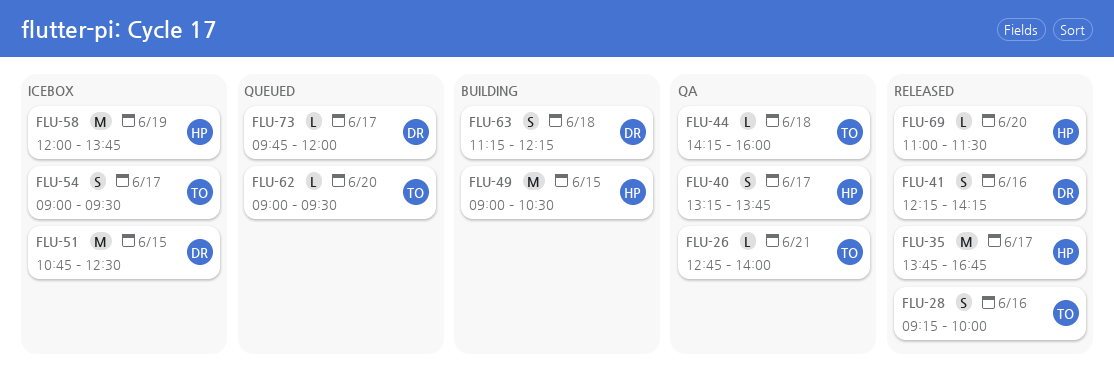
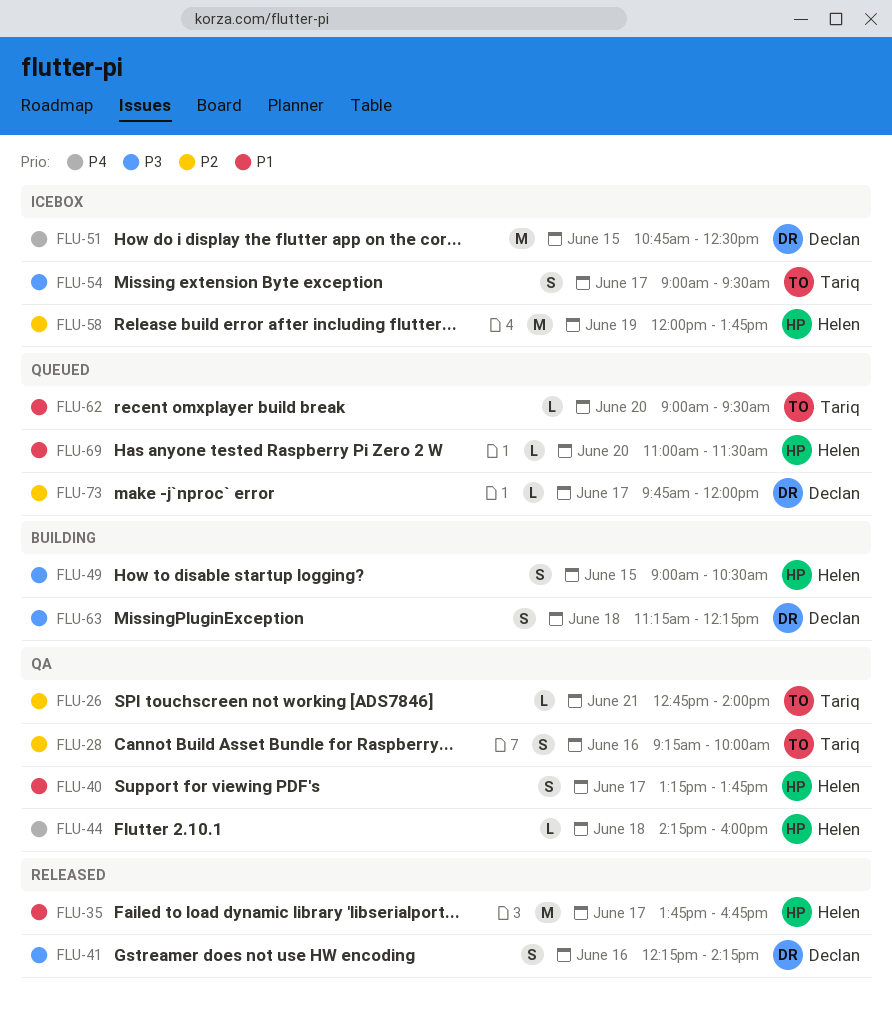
FLU-28, status: Released -> QA
FLU-44, owner: Tariq -> Helen
FLU-49, estimate: M -> S
FLU-69, status: Released -> Queued

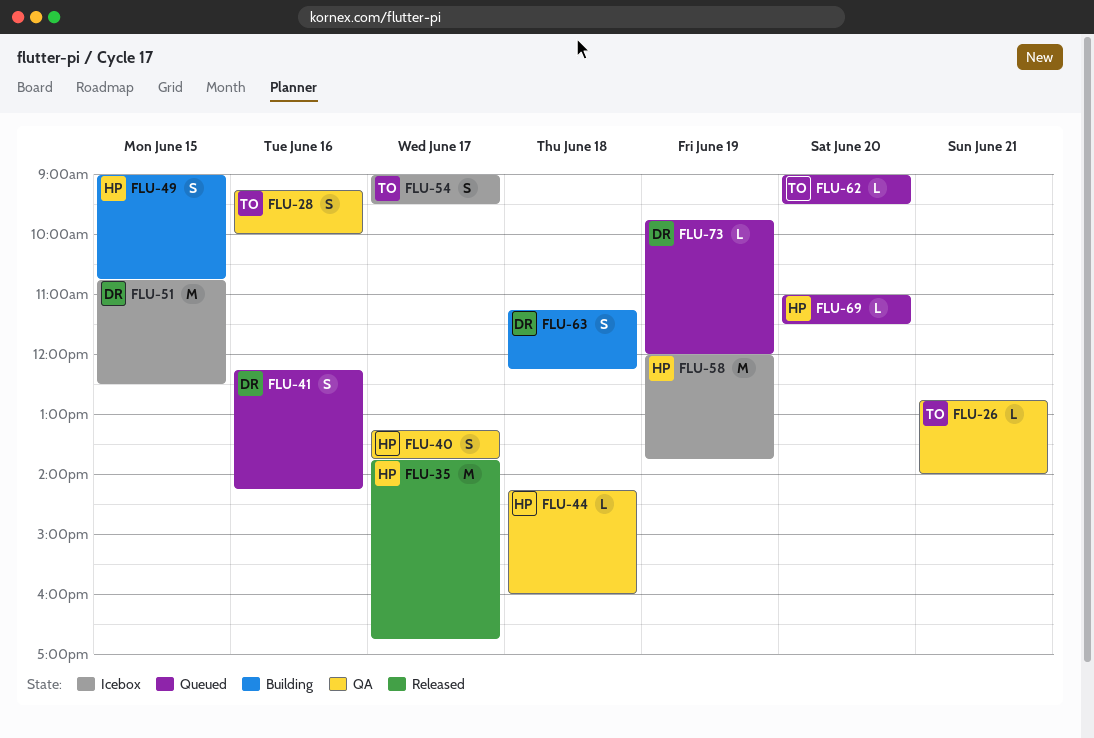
FLU-41, status: Released -> Queued
FLU-49, ends: 10:30 -> 10:45
FLU-73, day: Jun 17 -> Jun 19

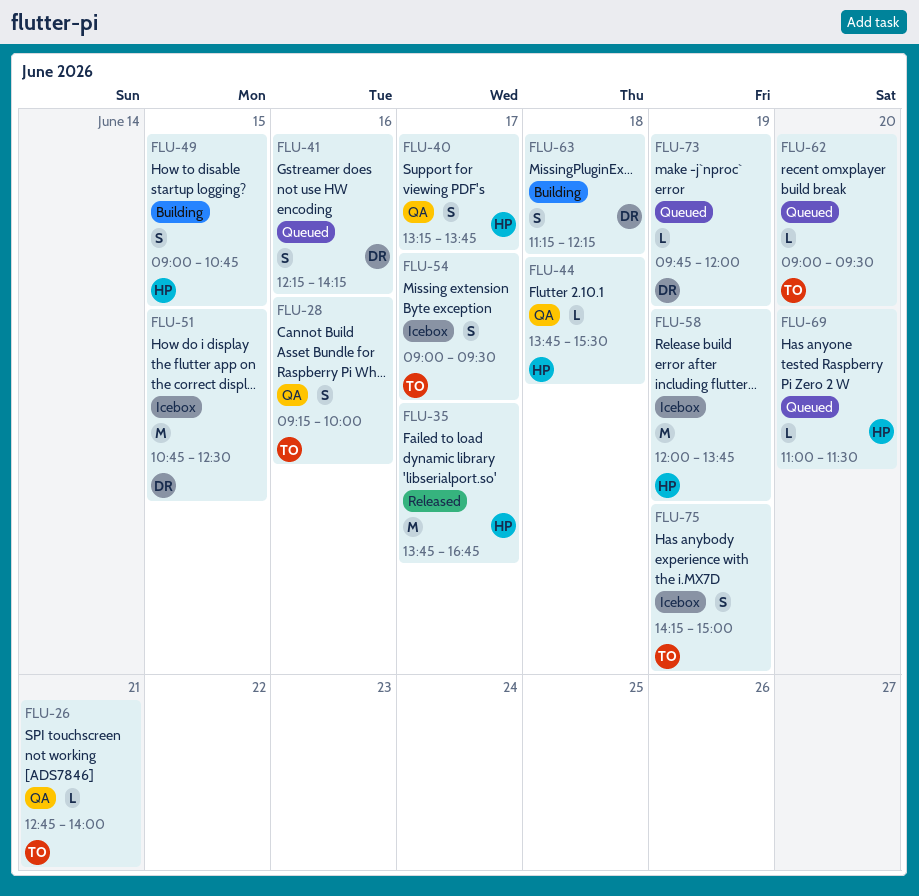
FLU-44, begins: 14:15 -> 13:45
FLU-44, ends: 16:00 -> 15:30
FLU-75: none -> present

